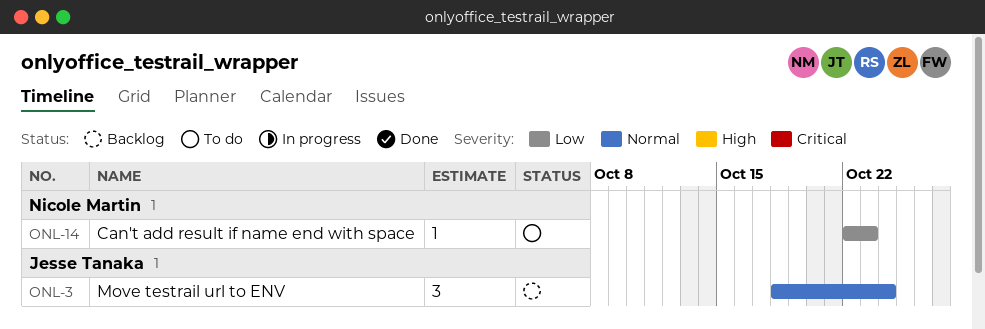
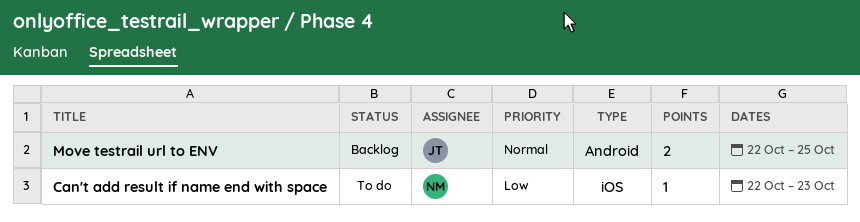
Move testrail url to ENV, estimate: 3 -> 2
Move testrail url to ENV, start: Oct 18 -> Oct 22
Move testrail url to ENV, due: Oct 24 -> Oct 25

